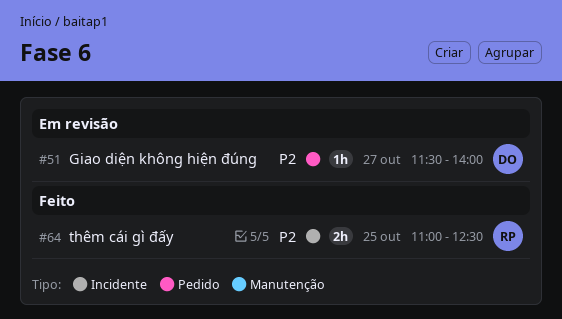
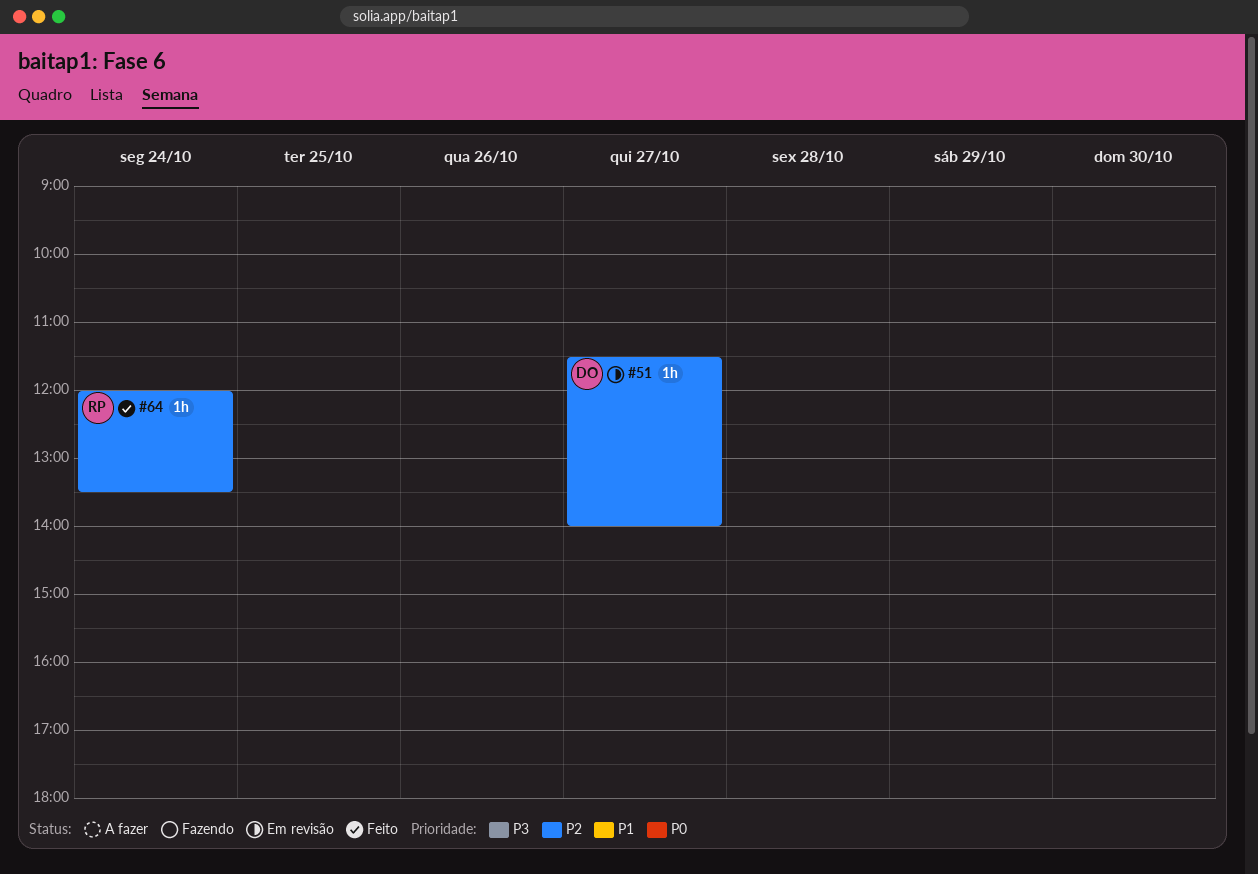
#64, estimate: 2h -> 1h
#64, day: Oct 25 -> Oct 24
#64, begins: 11:00 -> 12:00
#64, ends: 12:30 -> 13:30

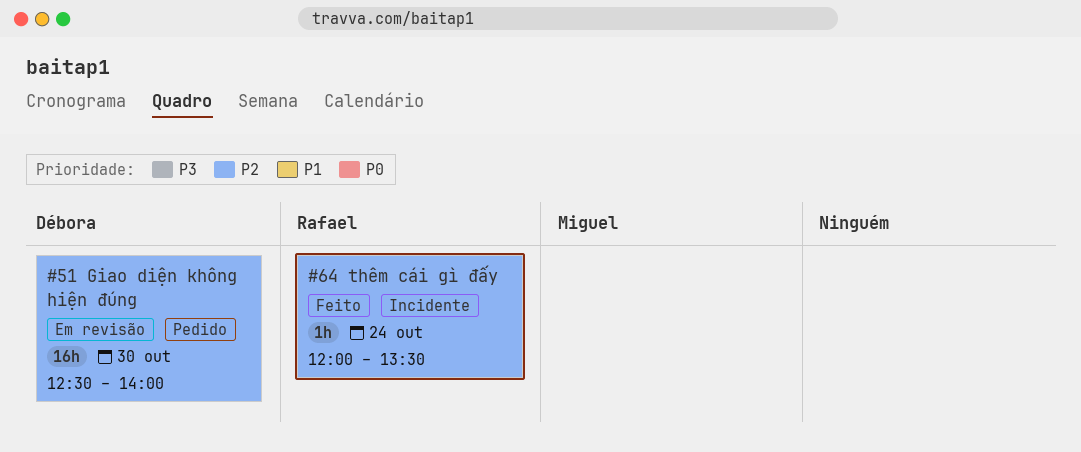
#51, estimate: 1h -> 16h
#51, day: Oct 27 -> Oct 30
#51, begins: 11:30 -> 12:30

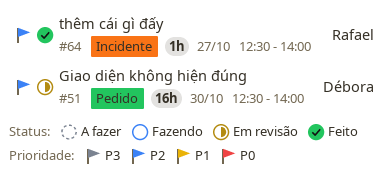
#64, day: Oct 24 -> Oct 27
#64, begins: 12:00 -> 12:30
#64, ends: 13:30 -> 14:00

